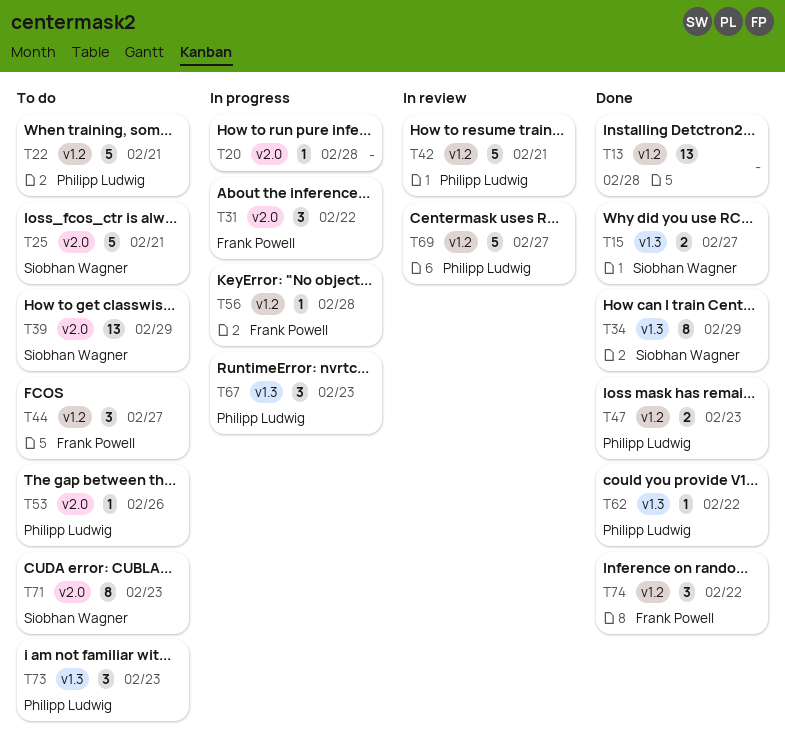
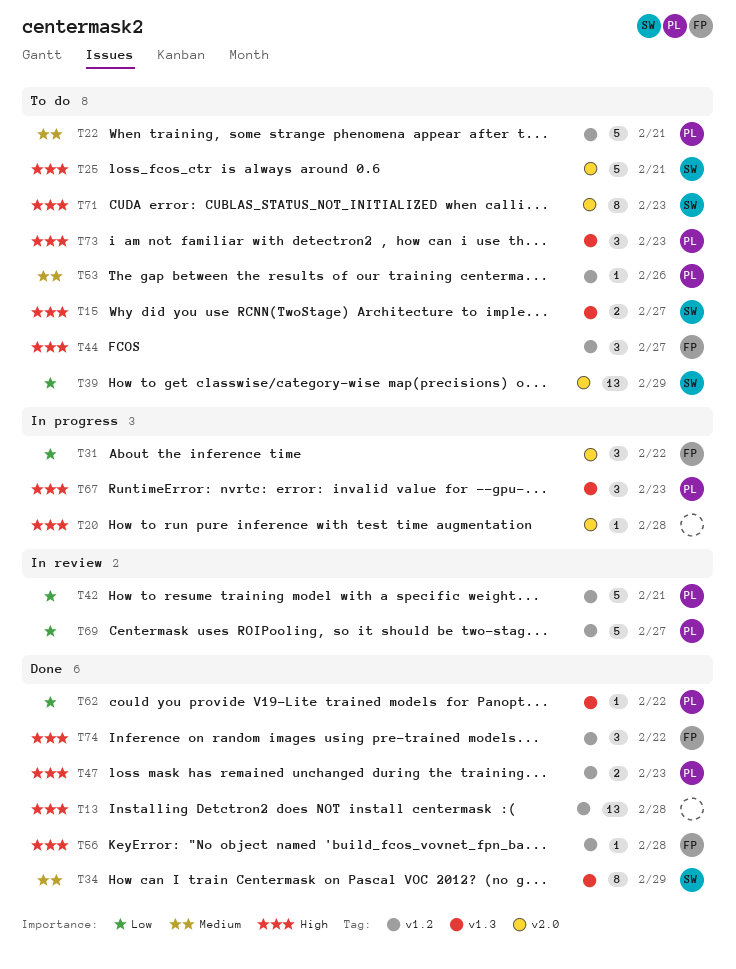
T15, status: Done -> To do
T53, label: v2.0 -> v1.2
T56, status: In progress -> Done

